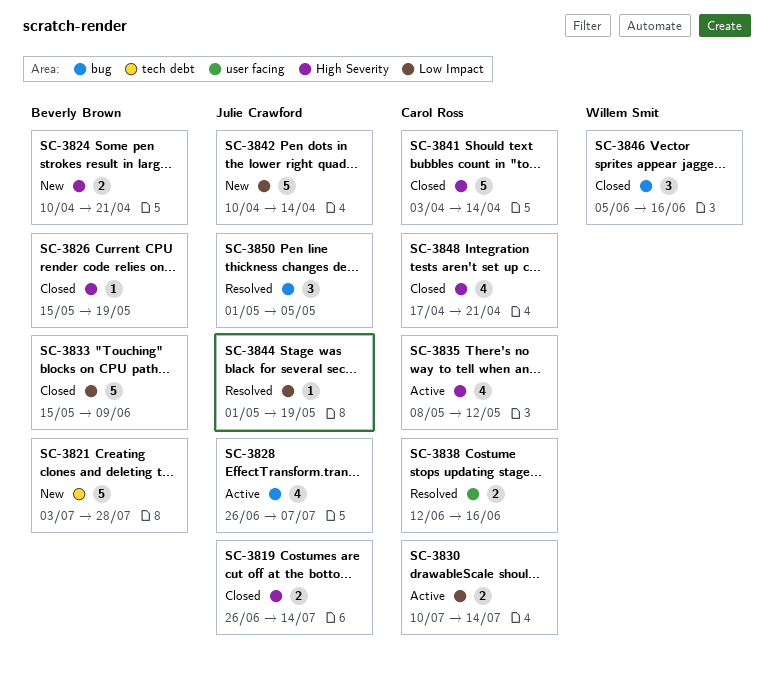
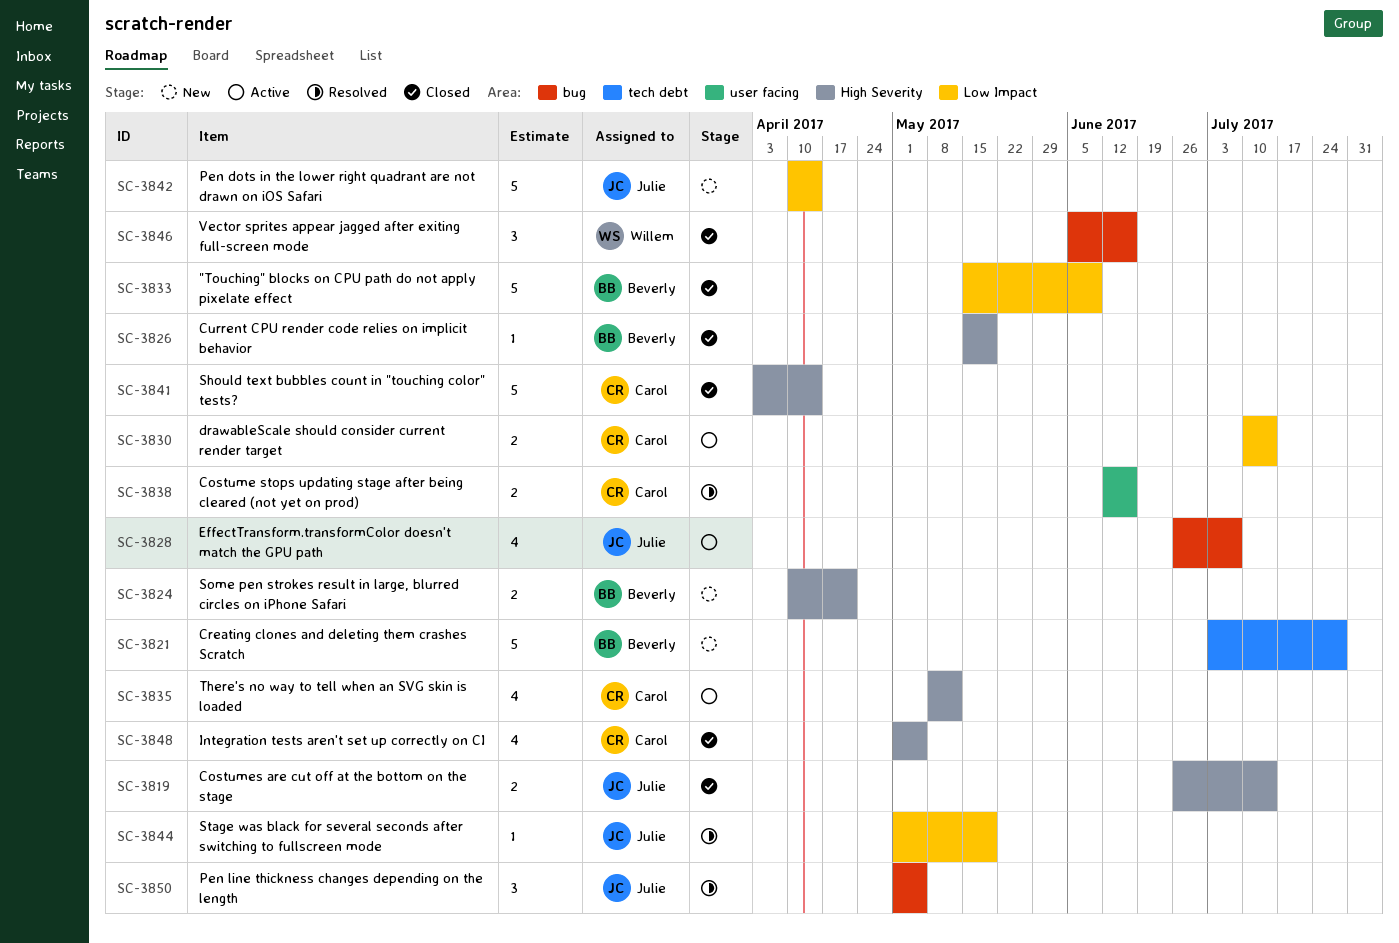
SC-3848, start: Apr 17 -> May 1
SC-3848, due: Apr 21 -> May 5

